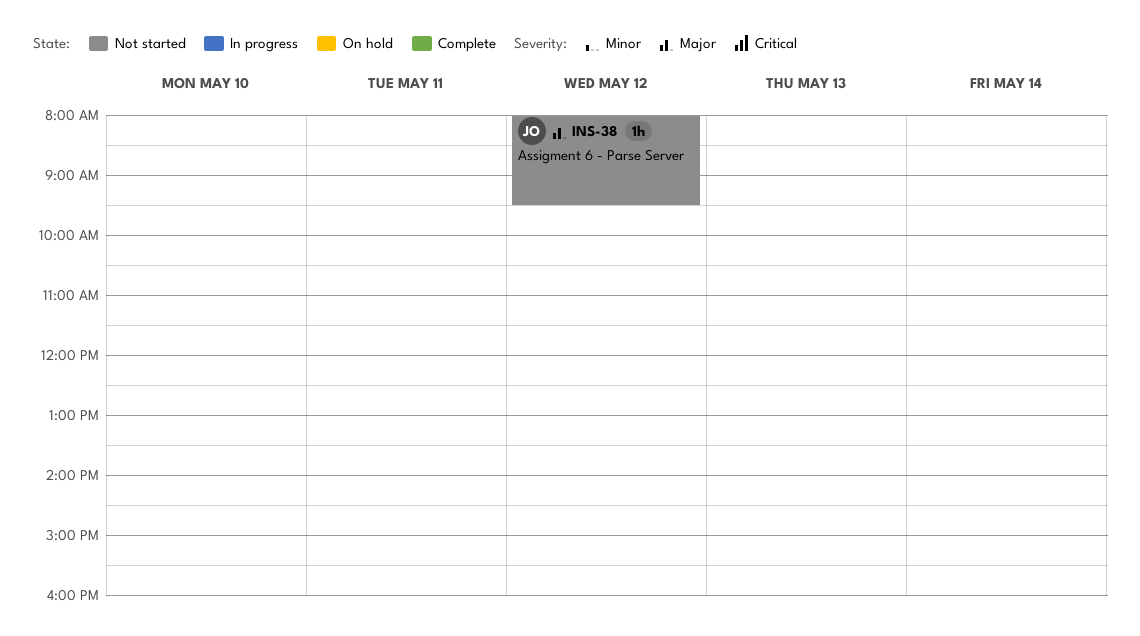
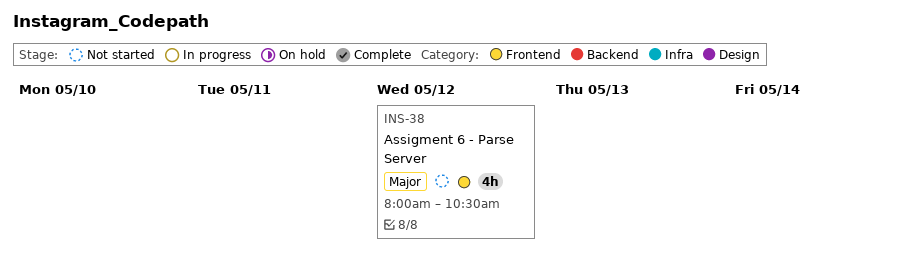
INS-38, estimate: 1h -> 4h
INS-38, ends: 09:30 -> 10:30

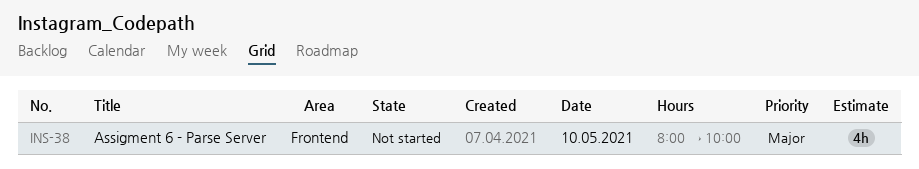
INS-38, day: May 12 -> May 10
INS-38, ends: 10:30 -> 10:00

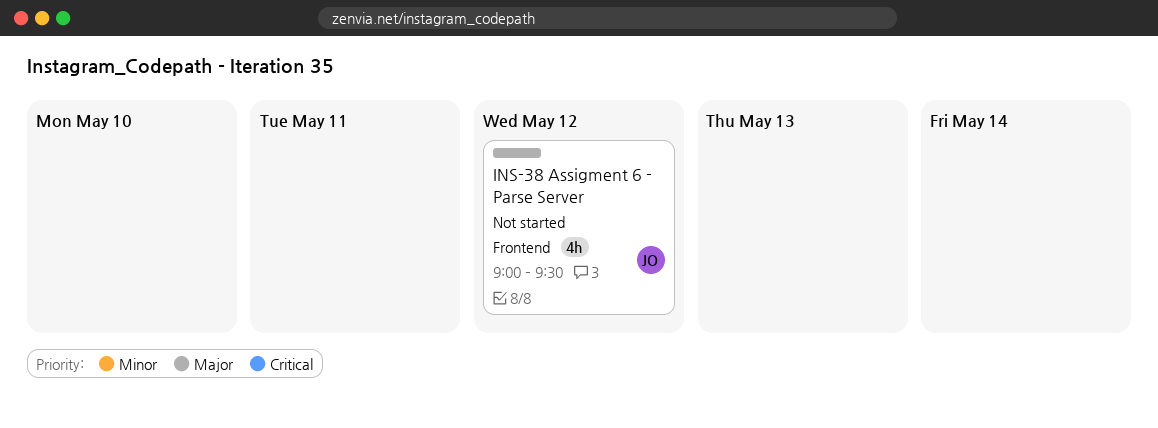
INS-38, day: May 10 -> May 12
INS-38, begins: 08:00 -> 09:00
INS-38, ends: 10:00 -> 09:30

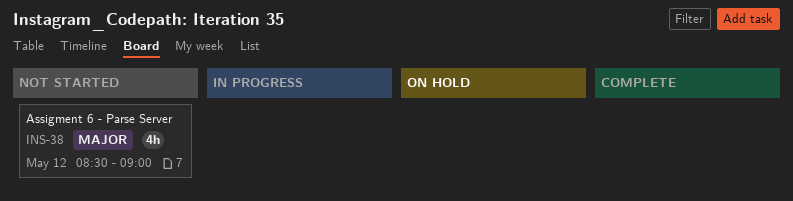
INS-38, begins: 09:00 -> 08:30
INS-38, ends: 09:30 -> 09:00

